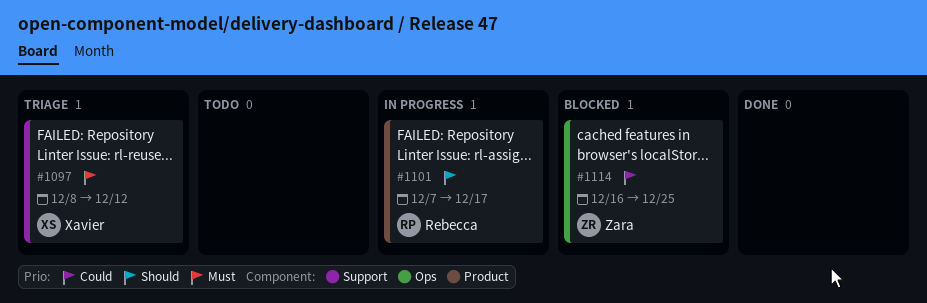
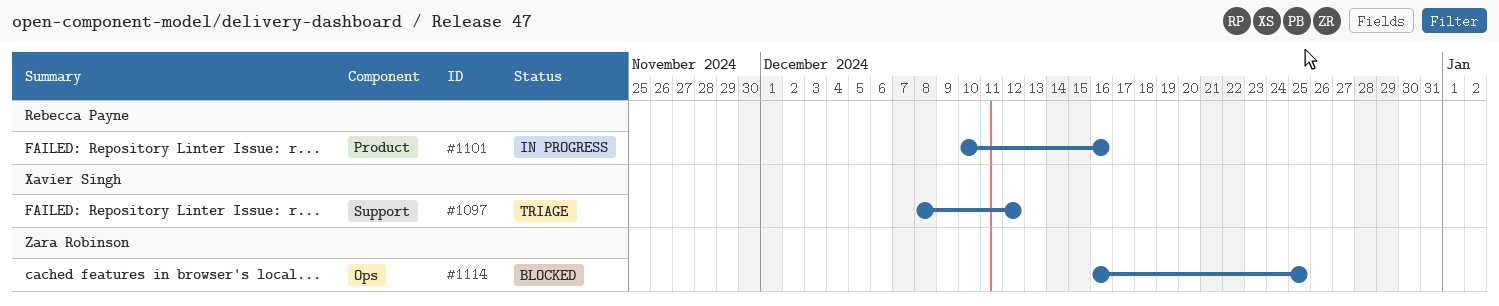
#1101, start: Dec 7 -> Dec 10
#1101, due: Dec 17 -> Dec 16

